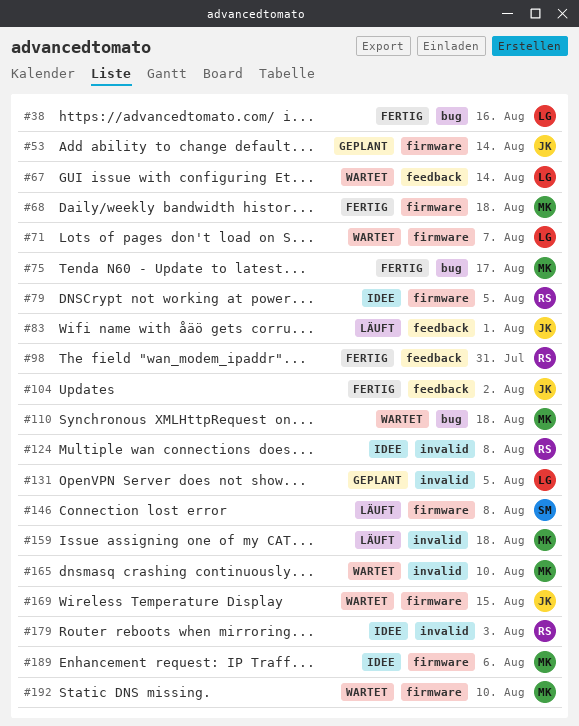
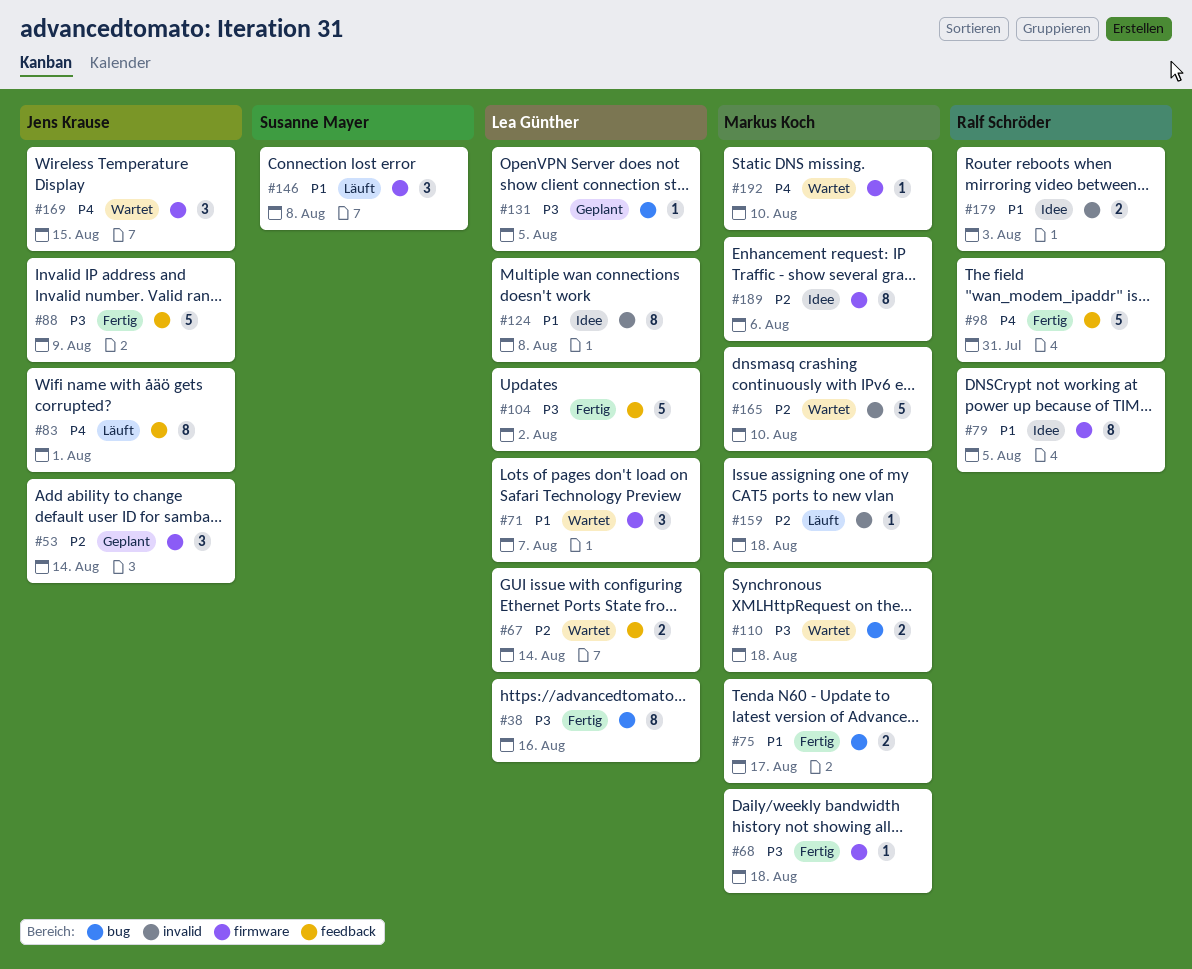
#88: none -> present
#104, owner: Jens Krause -> Lea Günther
#124, owner: Ralf Schröder -> Lea Günther
#131, label: invalid -> bug

